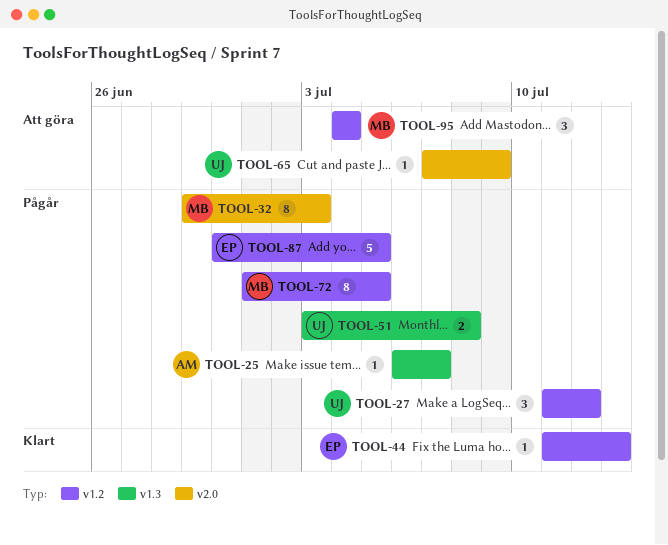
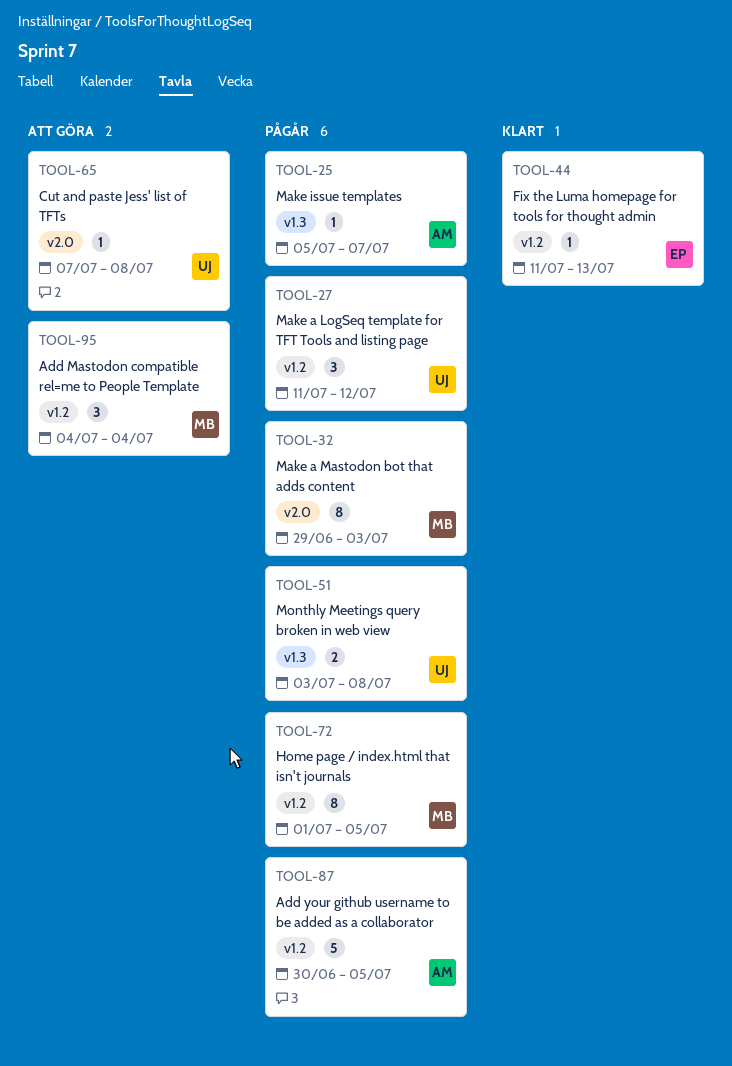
TOOL-25, start: Jul 6 -> Jul 5
TOOL-65, due: Jul 9 -> Jul 8
TOOL-87, owner: EP -> AM

